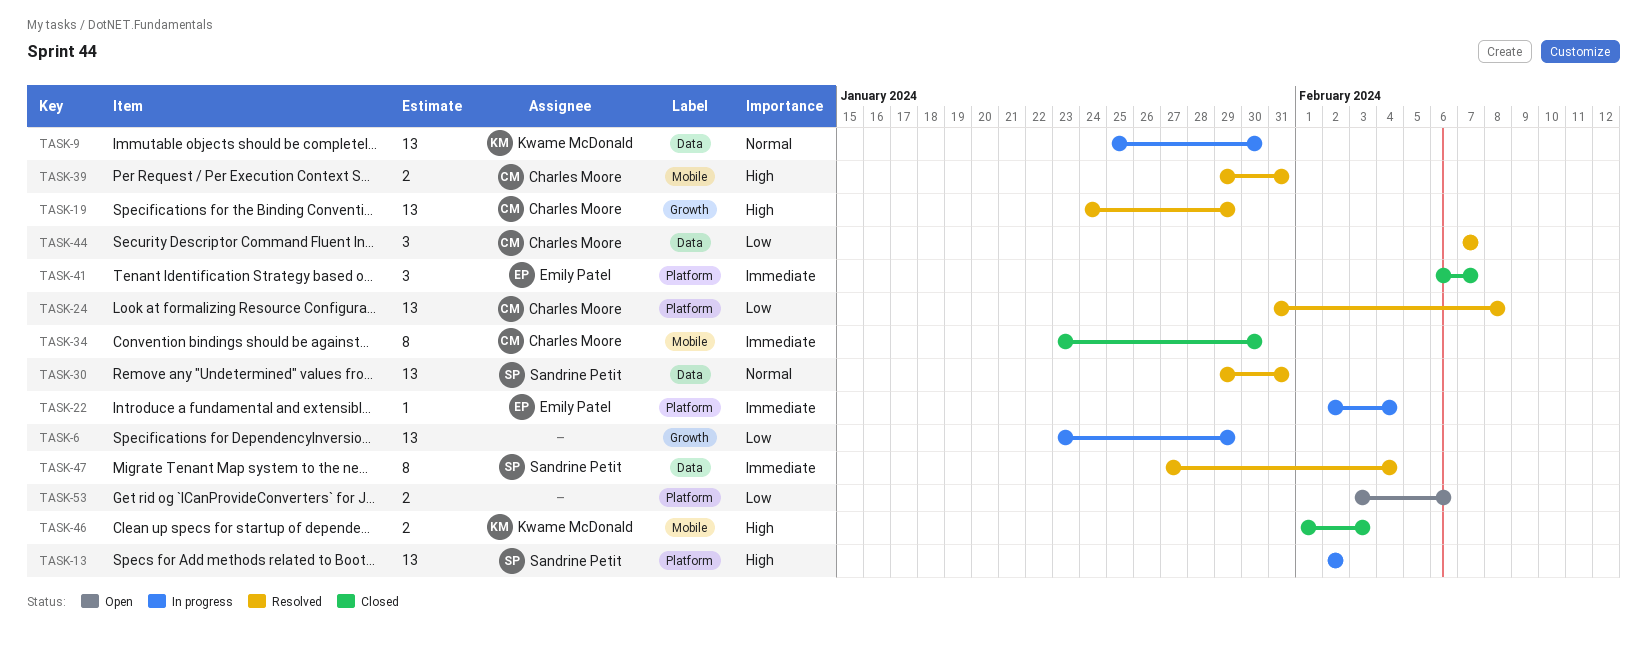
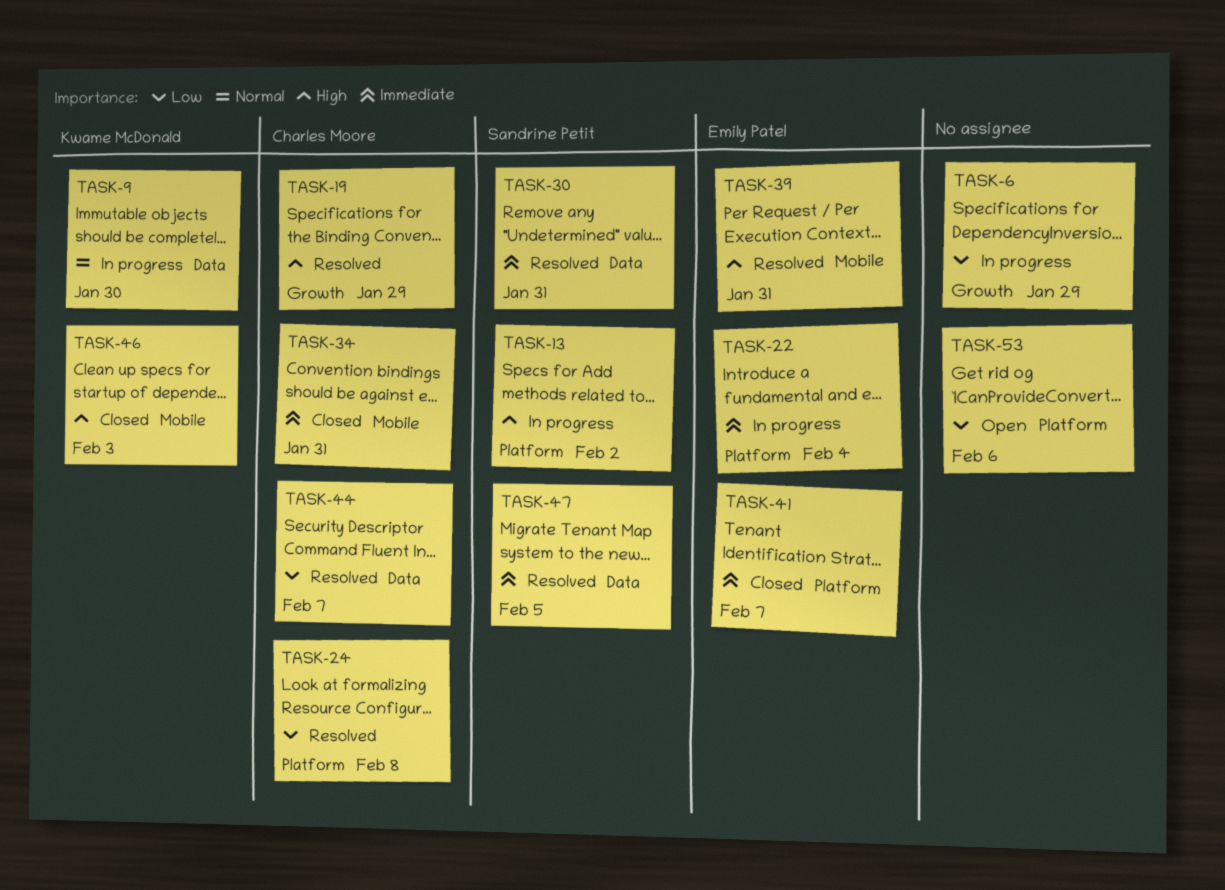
TASK-30, priority: Normal -> Immediate
TASK-34, due: Jan 30 -> Jan 31
TASK-39, owner: Charles Moore -> Emily Patel
TASK-47, due: Feb 4 -> Feb 5

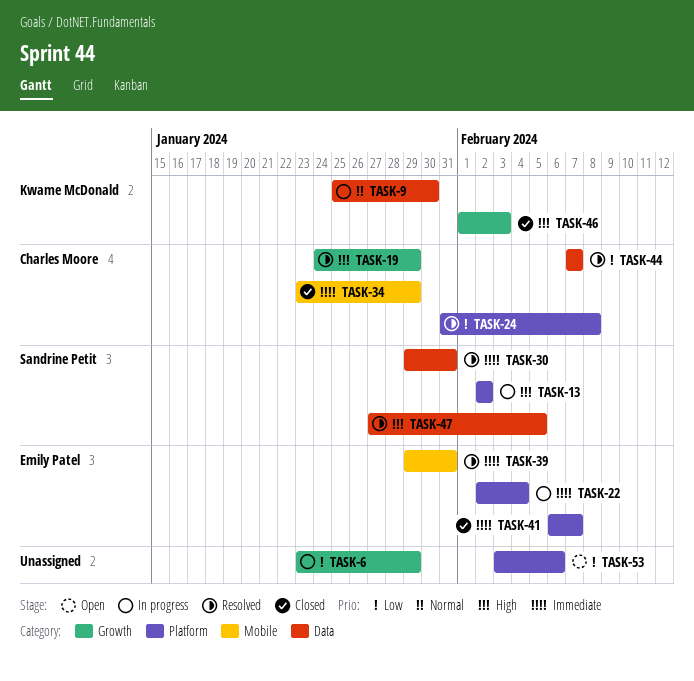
TASK-34, due: Jan 31 -> Jan 29
TASK-39, priority: High -> Immediate
TASK-46, label: Mobile -> Growth
TASK-47, priority: Immediate -> High

